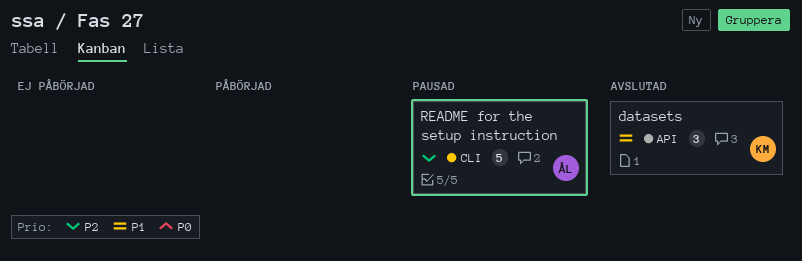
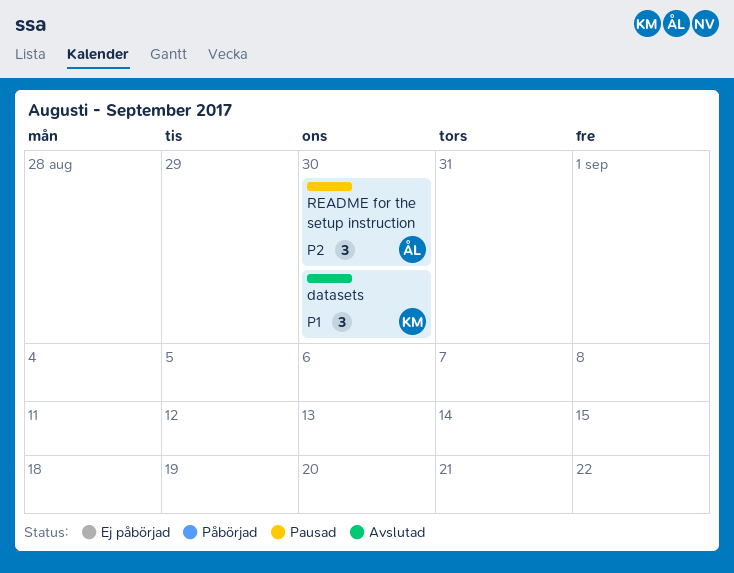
README for the setup instruction, estimate: 5 -> 3

